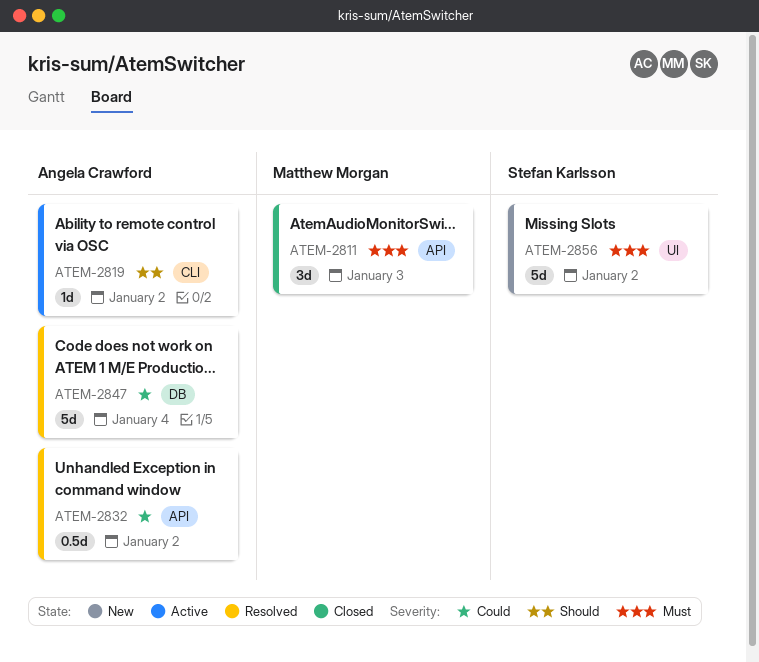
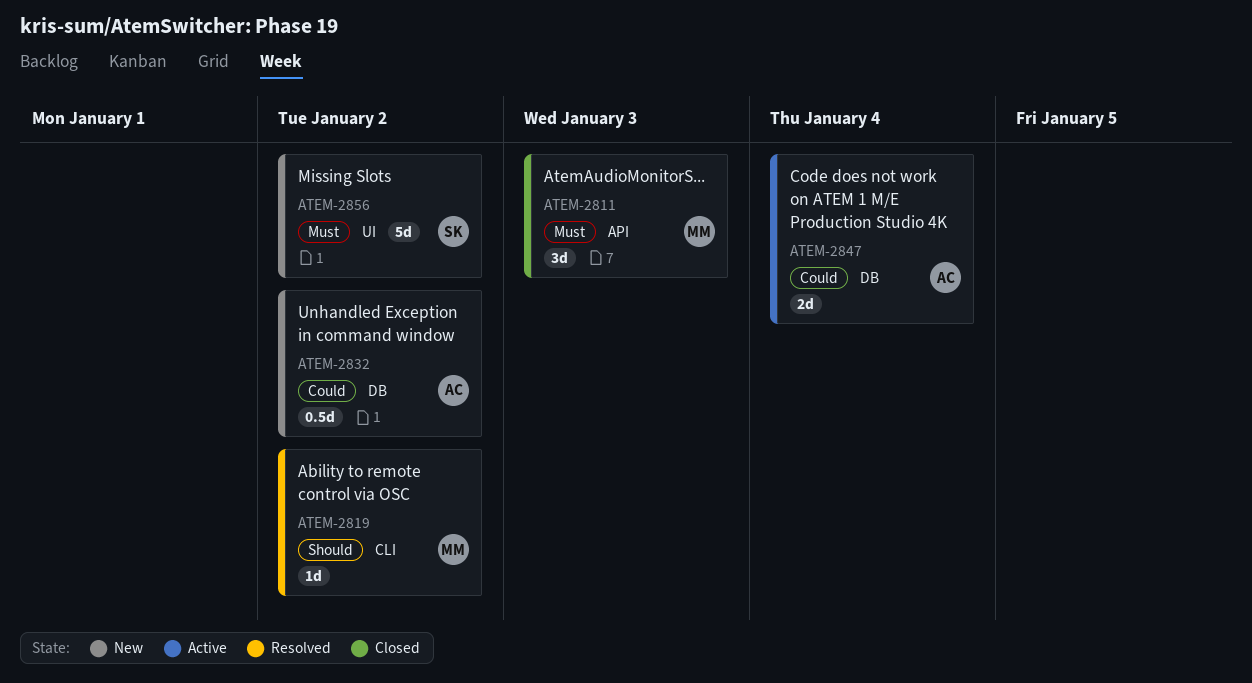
ATEM-2819, status: Active -> Resolved
ATEM-2819, owner: Angela Crawford -> Matthew Morgan
ATEM-2832, status: Resolved -> New
ATEM-2832, label: API -> DB
ATEM-2847, status: Resolved -> Active
ATEM-2847, estimate: 5d -> 2d

